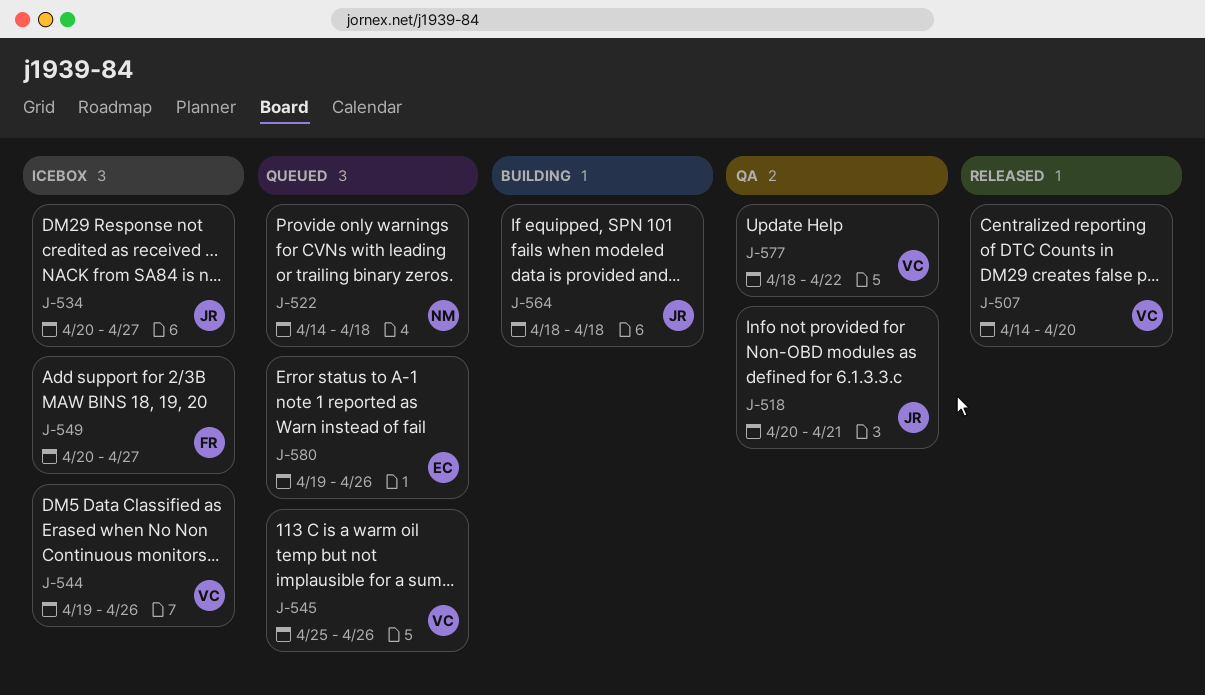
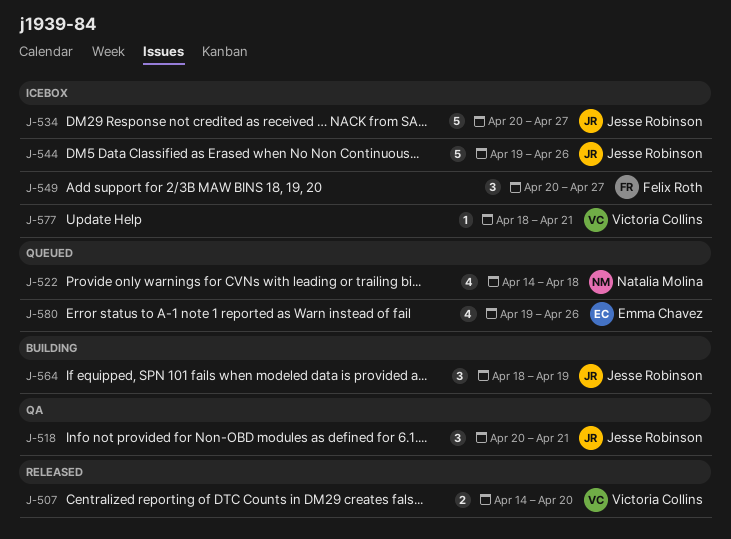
J-544, owner: Victoria Collins -> Jesse Robinson
J-545: present -> none
J-564, due: Apr 18 -> Apr 19
J-577, status: QA -> Icebox
J-577, due: Apr 22 -> Apr 21

